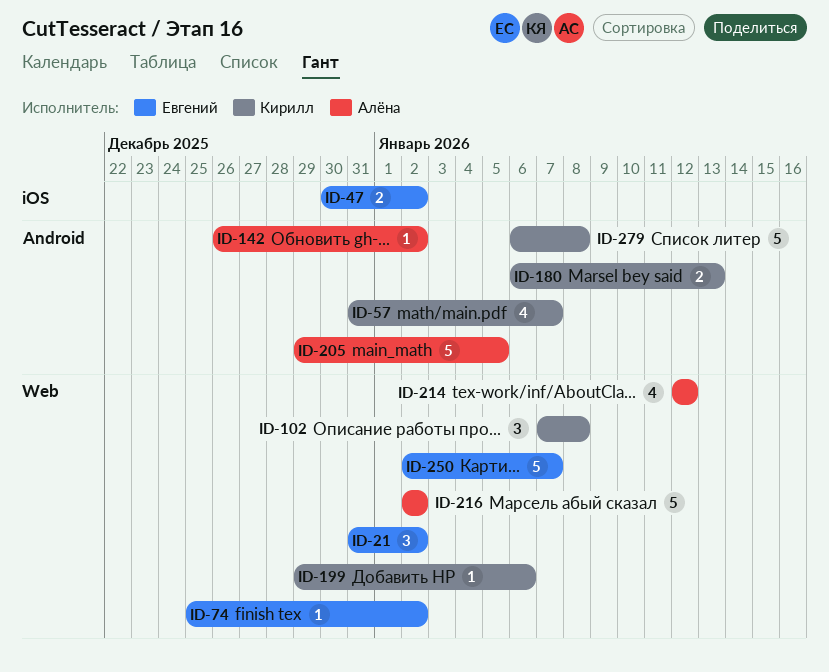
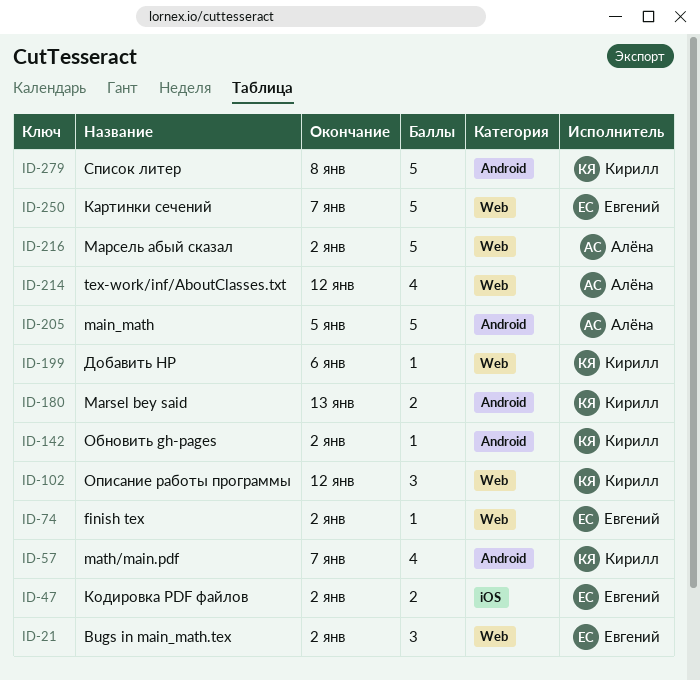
ID-102, due: Jan 8 -> Jan 12
ID-142, owner: Алёна -> Кирилл

